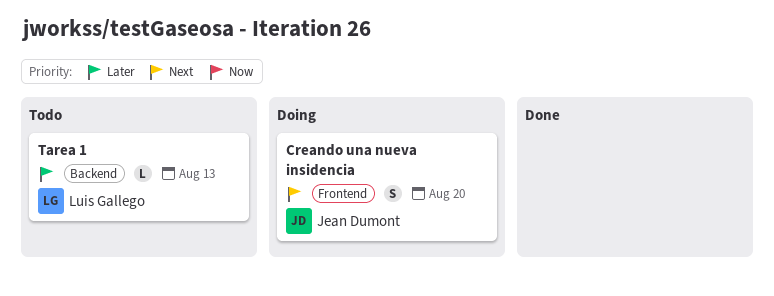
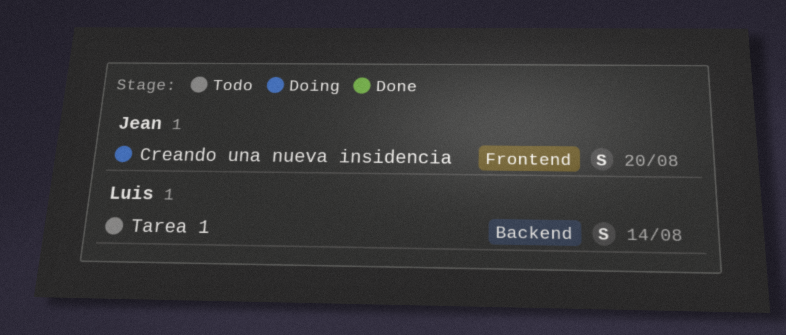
Tarea 1, estimate: L -> S
Tarea 1, due: Aug 13 -> Aug 14

